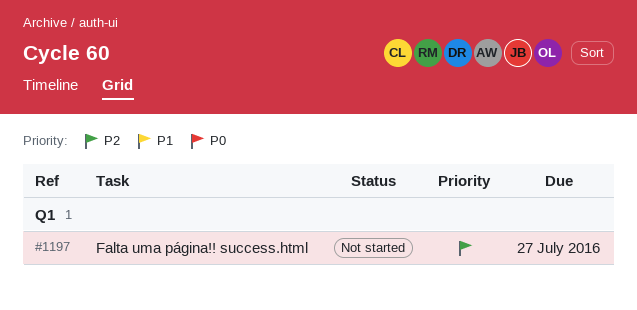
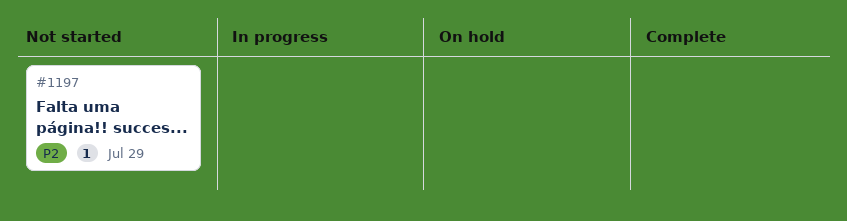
#1197, due: Jul 27 -> Jul 29

